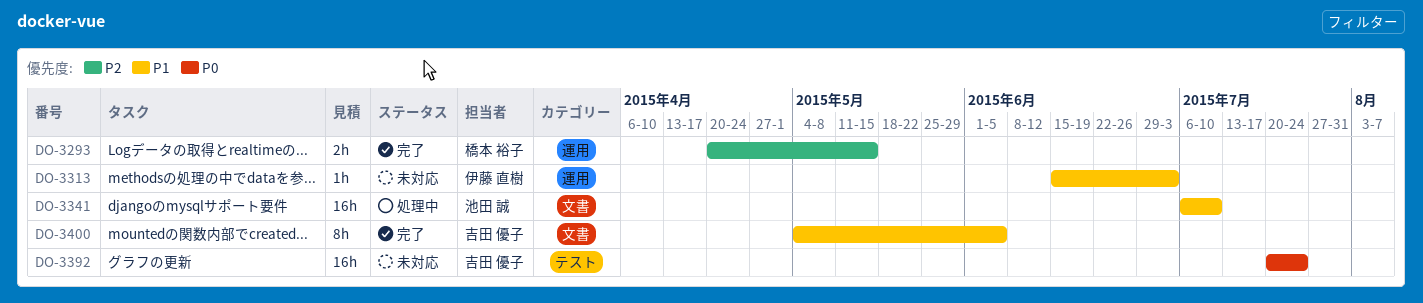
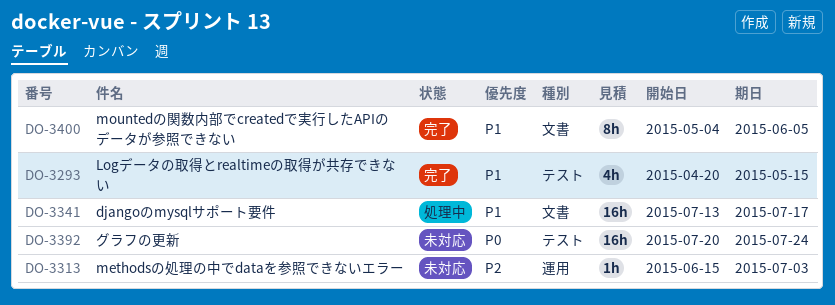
DO-3293, priority: P2 -> P1
DO-3293, label: 運用 -> テスト
DO-3293, estimate: 2h -> 4h
DO-3313, priority: P1 -> P2
DO-3341, start: Jul 6 -> Jul 13
DO-3341, due: Jul 10 -> Jul 17

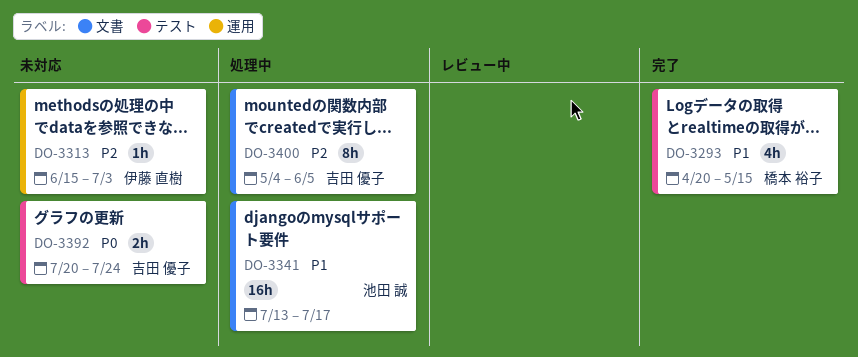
DO-3392, estimate: 16h -> 2h
DO-3400, status: 完了 -> 処理中
DO-3400, priority: P1 -> P2

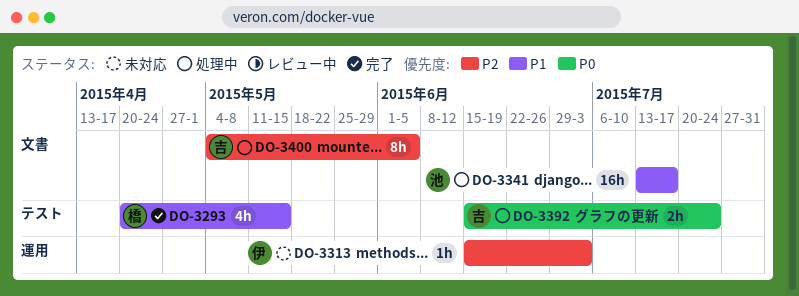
DO-3392, status: 未対応 -> 処理中
DO-3392, start: Jul 20 -> Jun 15

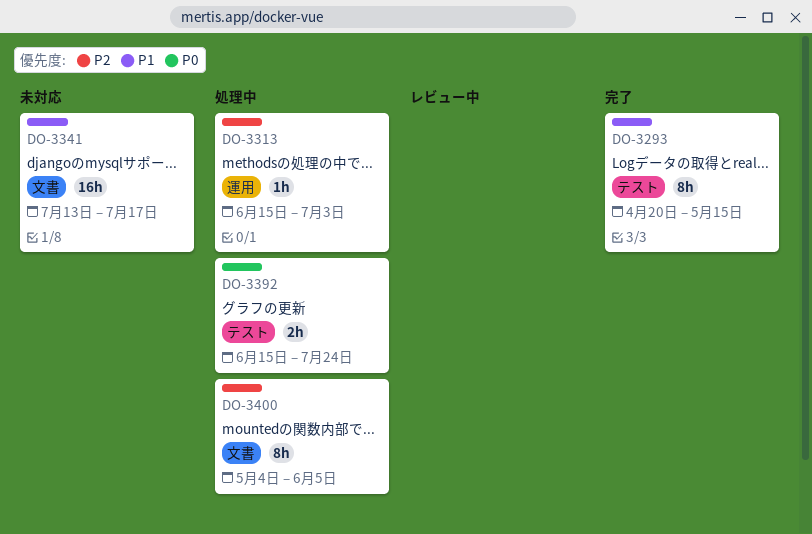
DO-3293, estimate: 4h -> 8h
DO-3313, status: 未対応 -> 処理中
DO-3341, status: 処理中 -> 未対応

